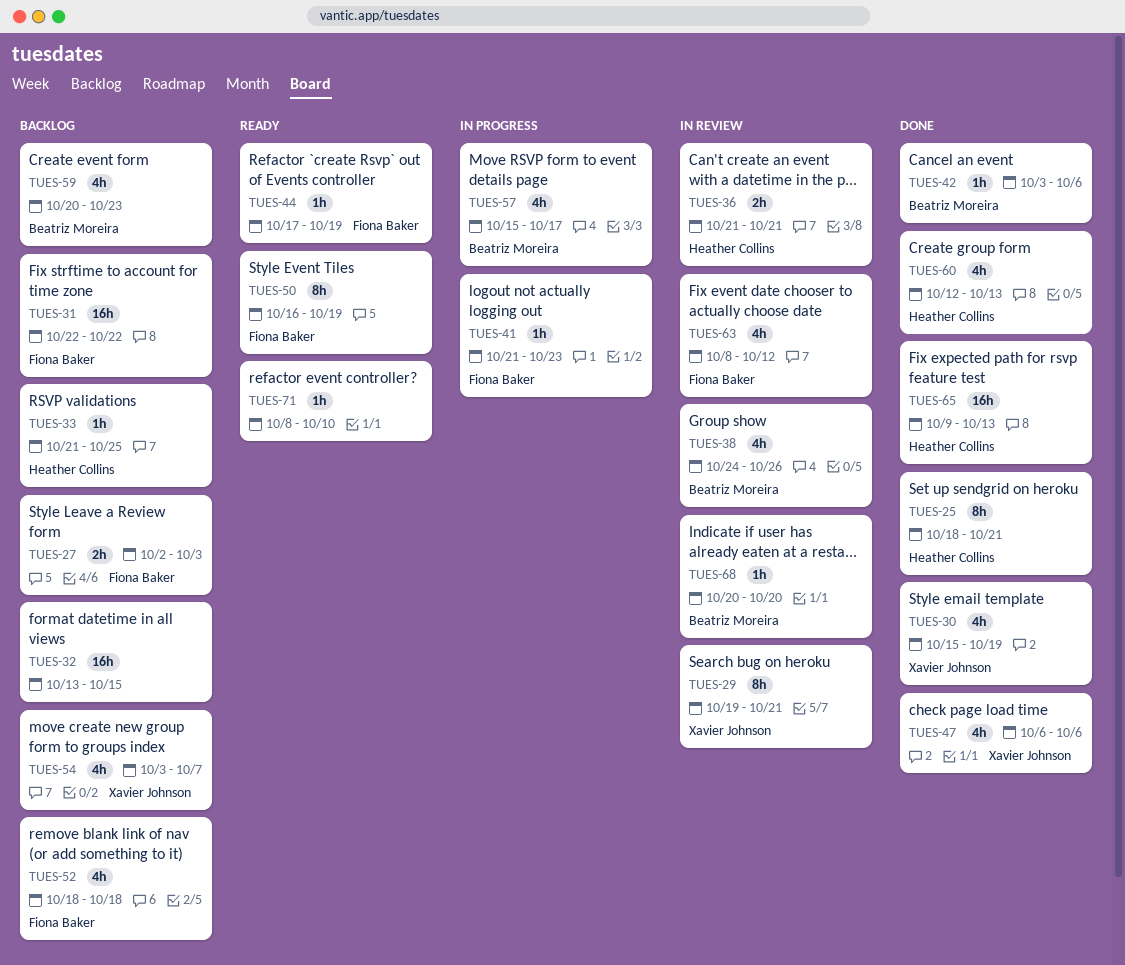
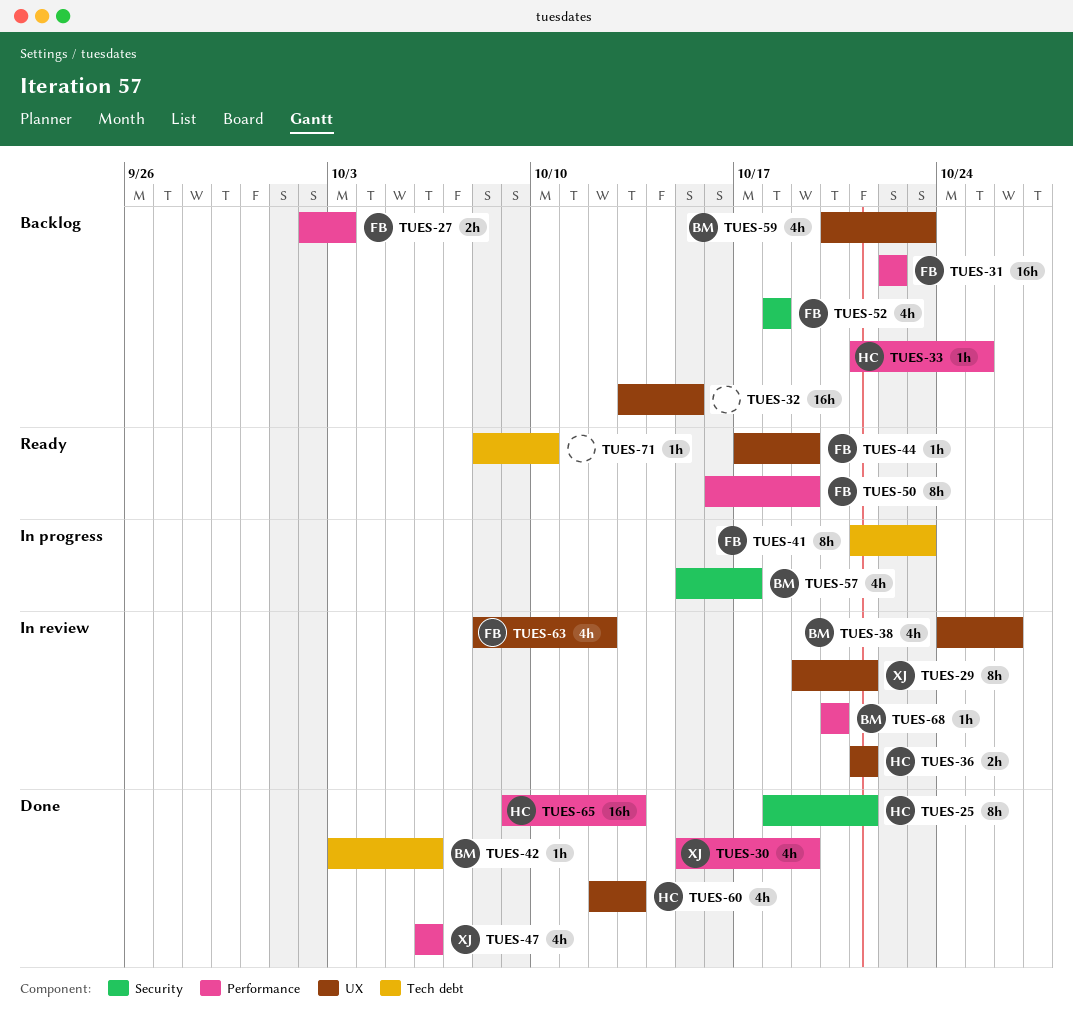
TUES-41, estimate: 1h -> 8h
TUES-54: present -> none

